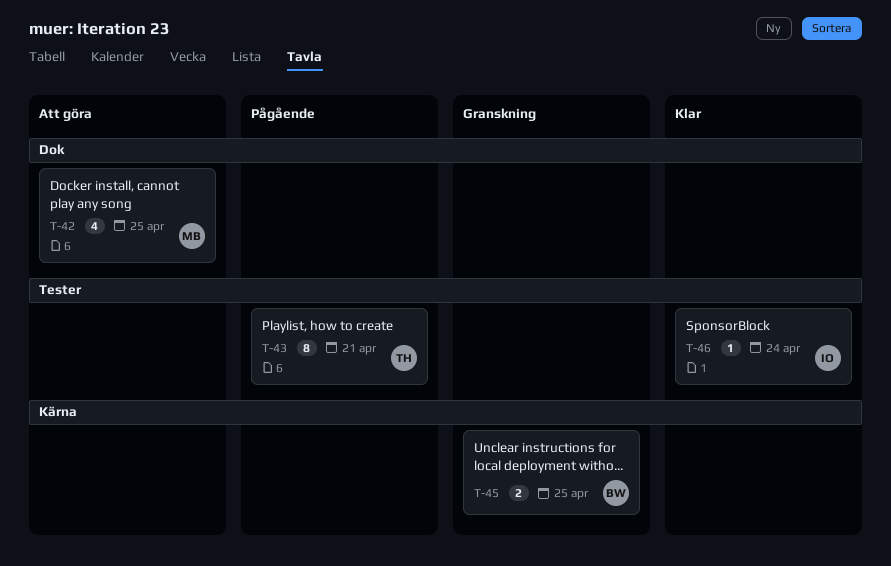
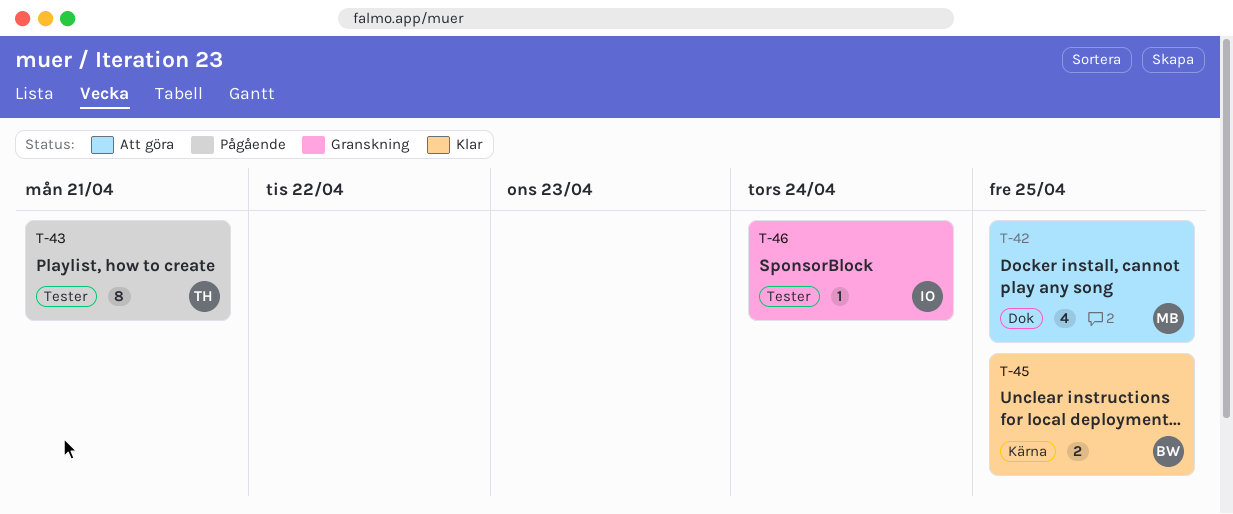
T-45, status: Granskning -> Klar
T-46, status: Klar -> Granskning

